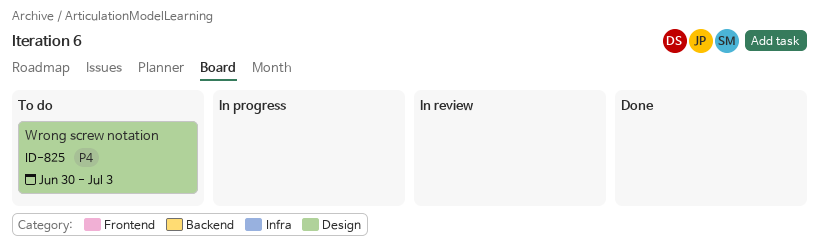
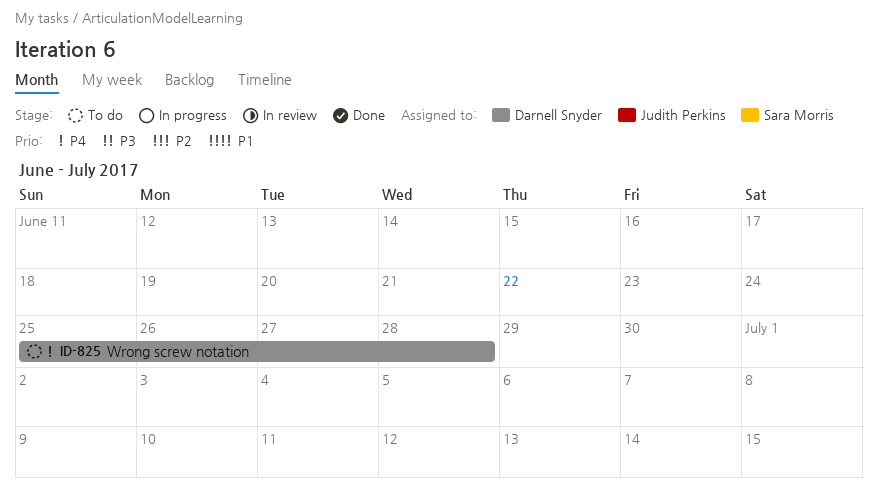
ID-825, start: Jun 30 -> Jun 25
ID-825, due: Jul 3 -> Jun 28

